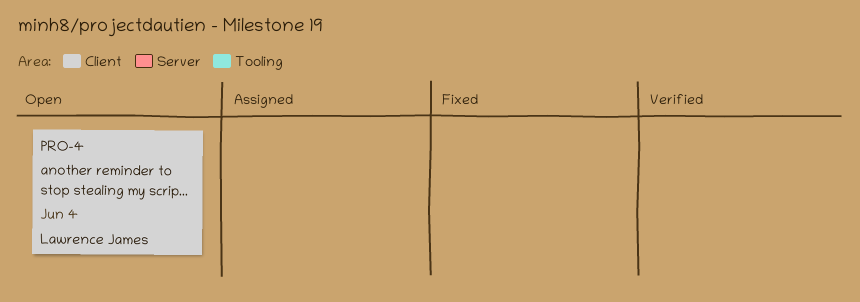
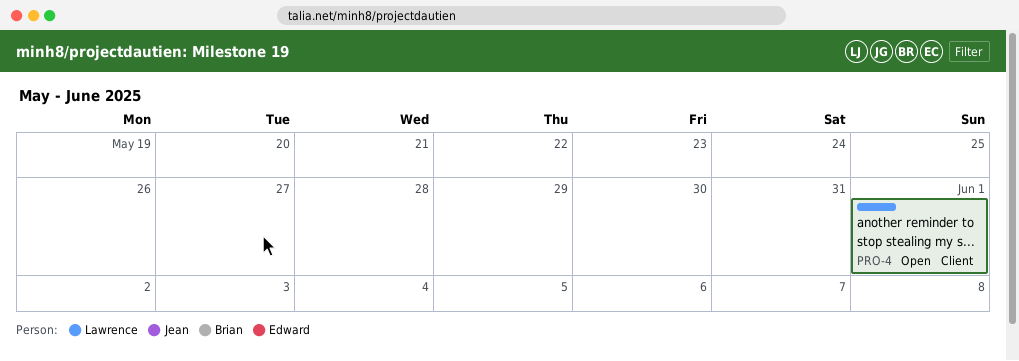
PRO-4, due: Jun 4 -> Jun 1

